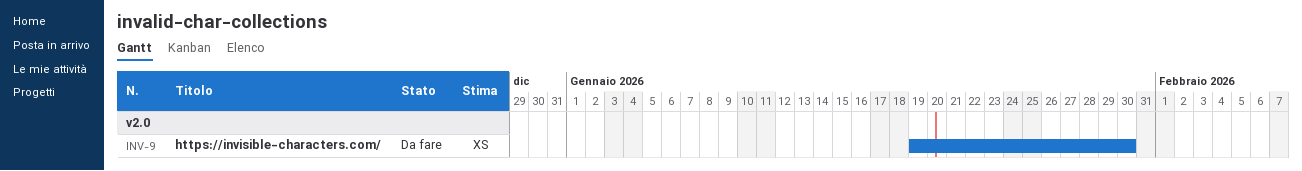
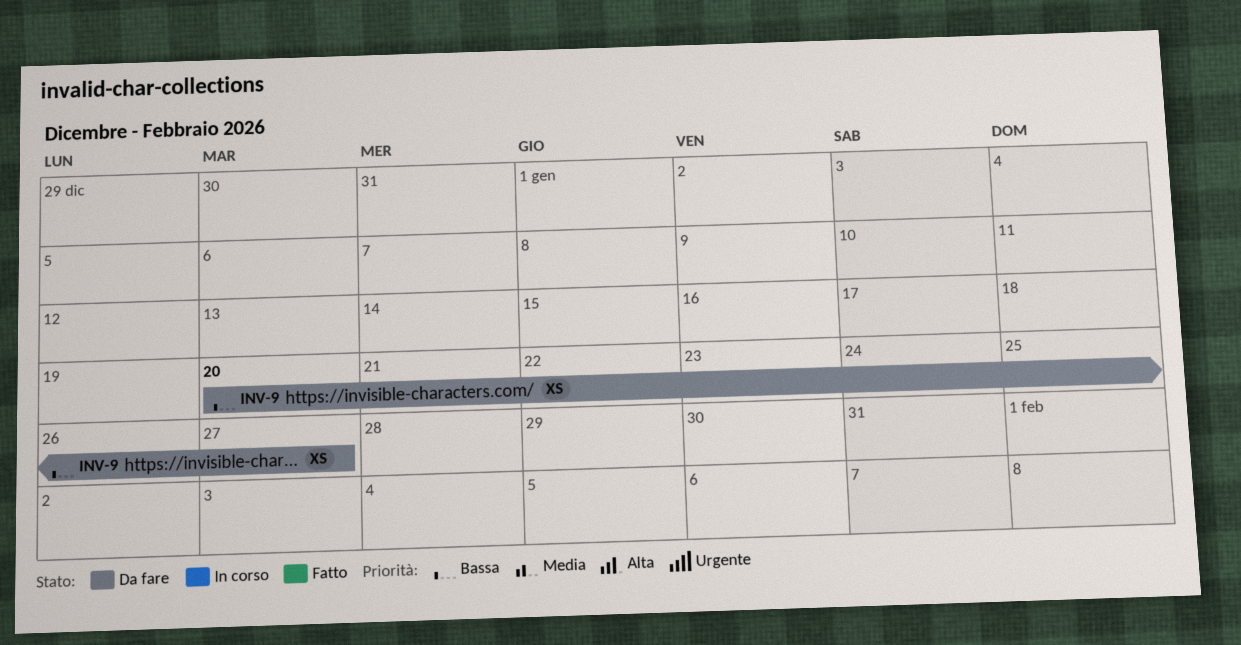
INV-9, start: Jan 19 -> Jan 20
INV-9, due: Jan 30 -> Jan 27

